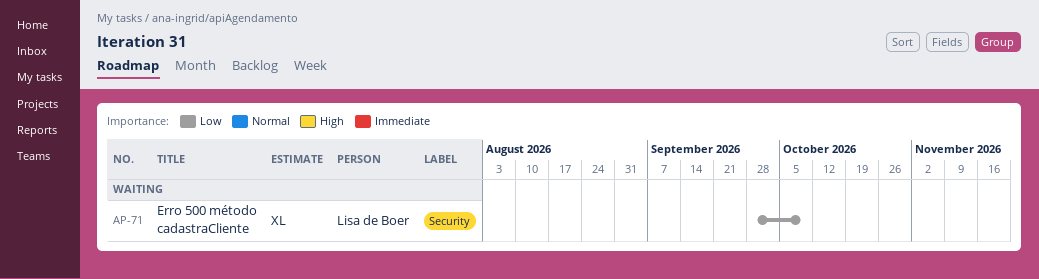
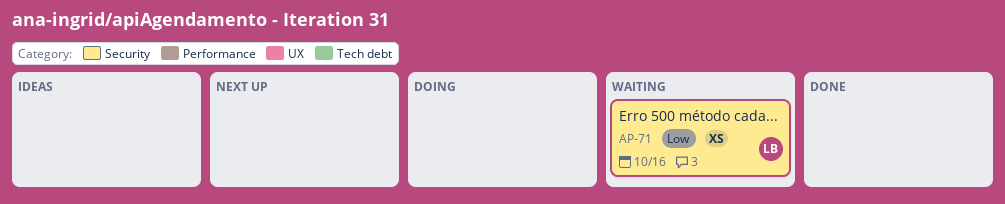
AP-71, estimate: XL -> XS
AP-71, due: Oct 9 -> Oct 16

